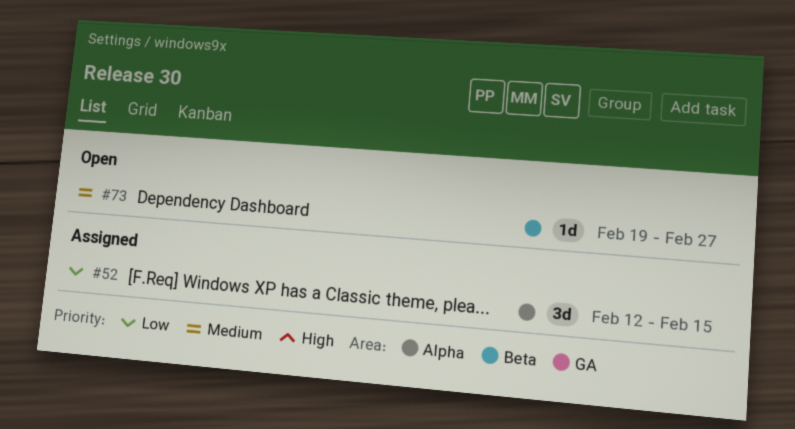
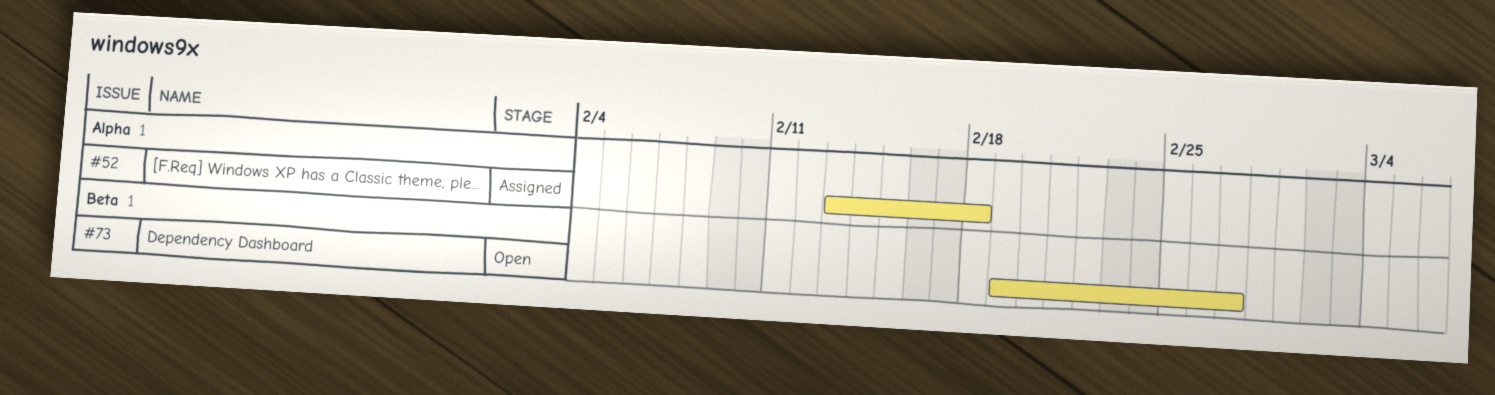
#52, start: Feb 12 -> Feb 13
#52, due: Feb 15 -> Feb 18

